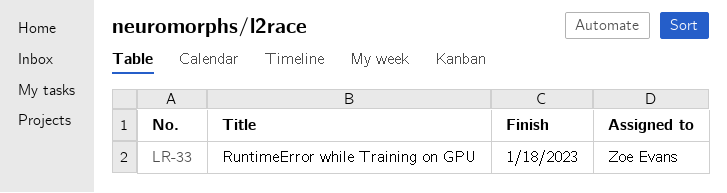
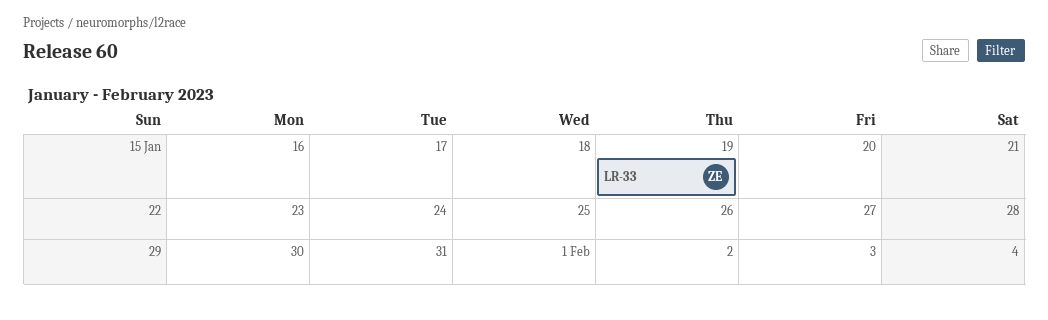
LR-33, due: Jan 18 -> Jan 19

